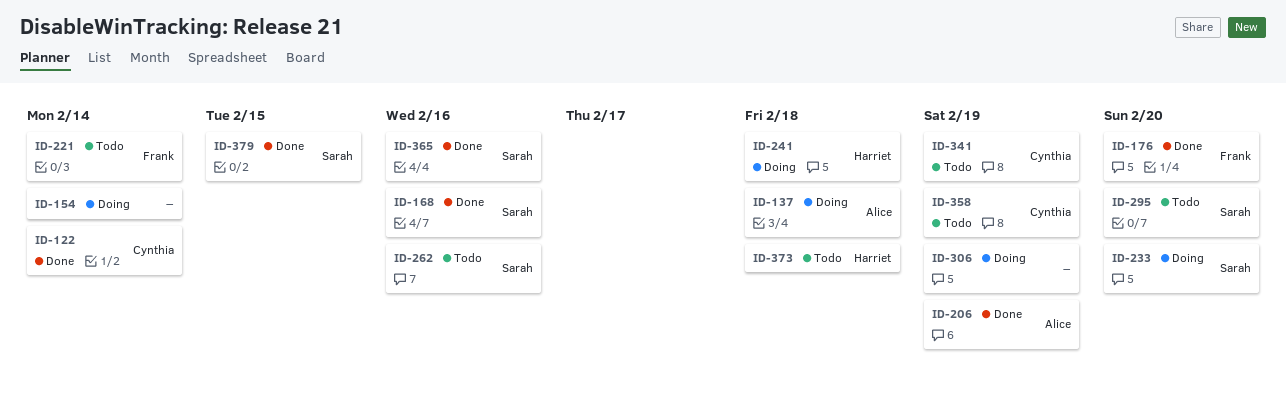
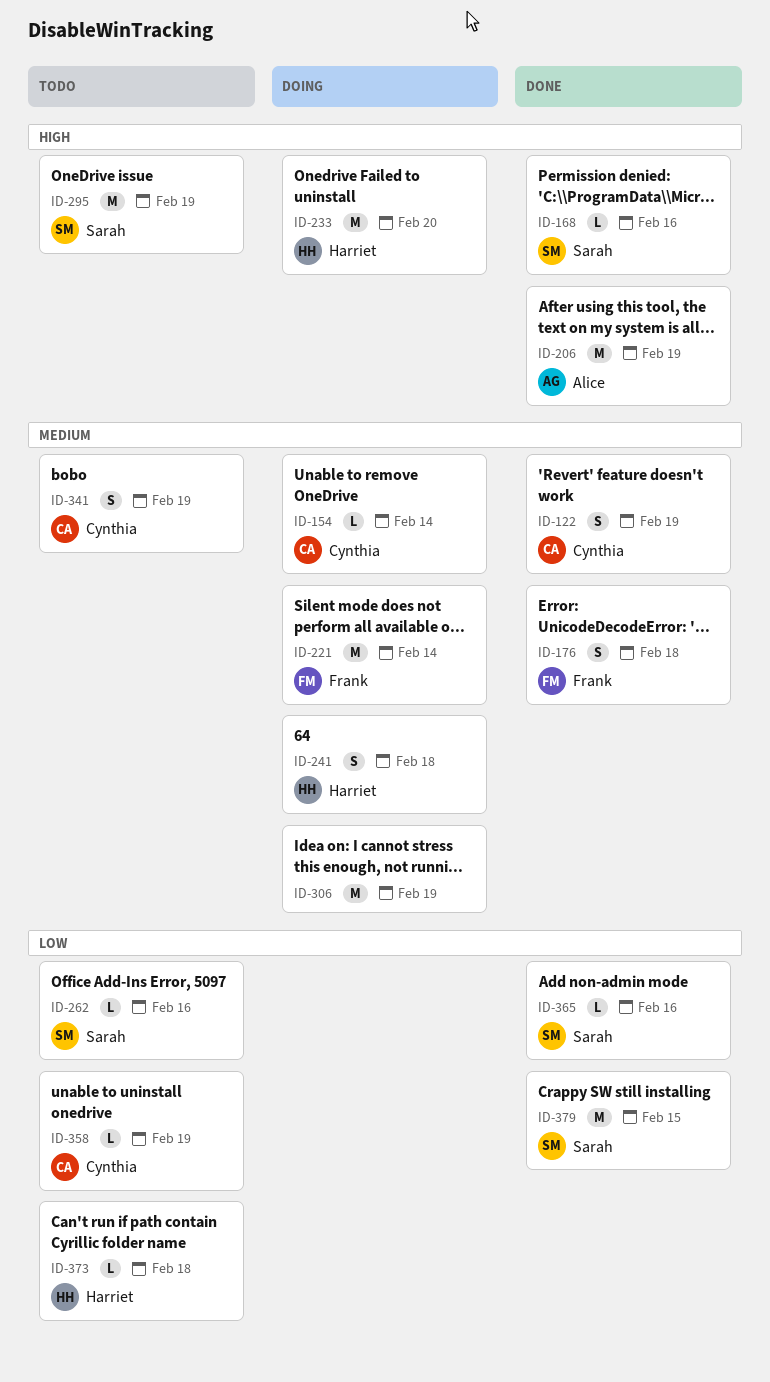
ID-122, due: Feb 14 -> Feb 19
ID-137: present -> none
ID-154, owner: none -> Cynthia
ID-176, due: Feb 20 -> Feb 18
ID-221, status: Todo -> Doing
ID-233, owner: Sarah -> Harriet
ID-295, due: Feb 20 -> Feb 19

